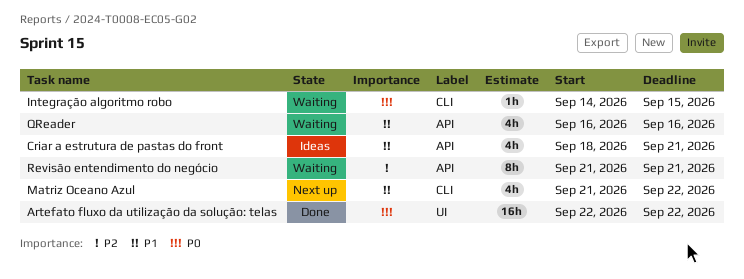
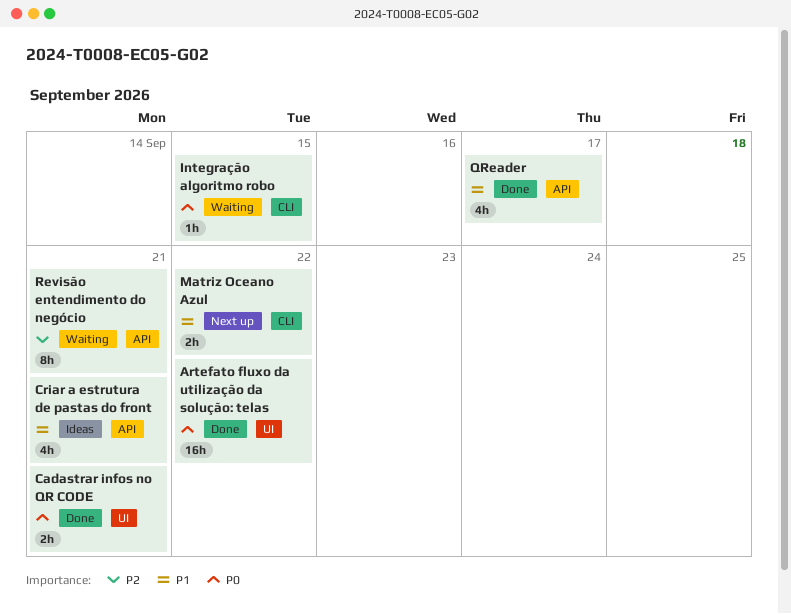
Cadastrar infos no QR CODE: none -> present
Matriz Oceano Azul, estimate: 4h -> 2h
QReader, status: Waiting -> Done
QReader, due: Sep 16 -> Sep 17

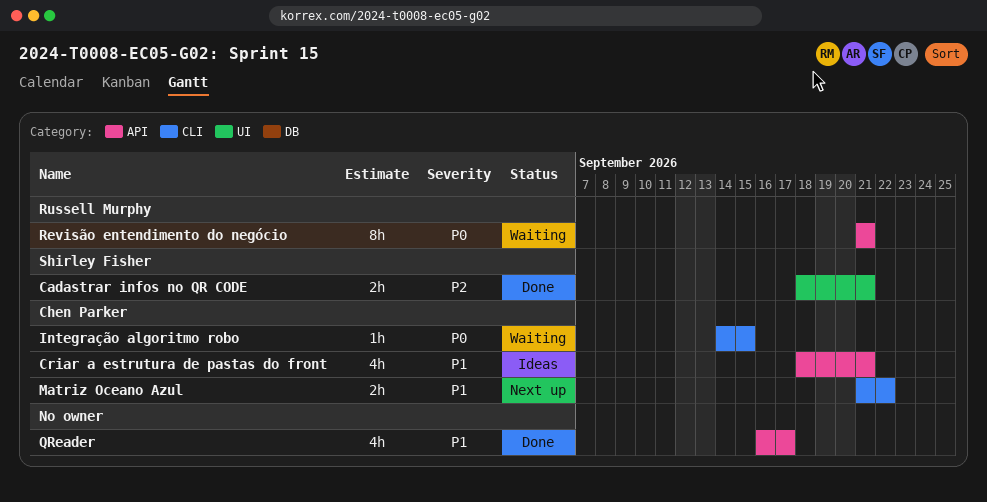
Artefato fluxo da utilização da solução: telas: present -> none
Cadastrar infos no QR CODE, priority: P0 -> P2
Revisão entendimento do negócio, priority: P2 -> P0

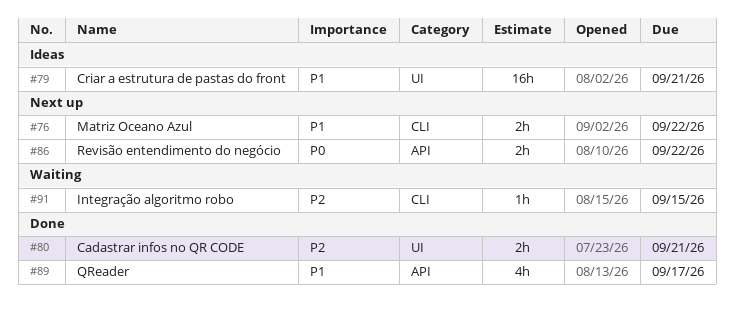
Criar a estrutura de pastas do front, label: API -> UI
Criar a estrutura de pastas do front, estimate: 4h -> 16h
Integração algoritmo robo, priority: P0 -> P2
Revisão entendimento do negócio, status: Waiting -> Next up
Revisão entendimento do negócio, estimate: 8h -> 2h
Revisão entendimento do negócio, due: Sep 21 -> Sep 22

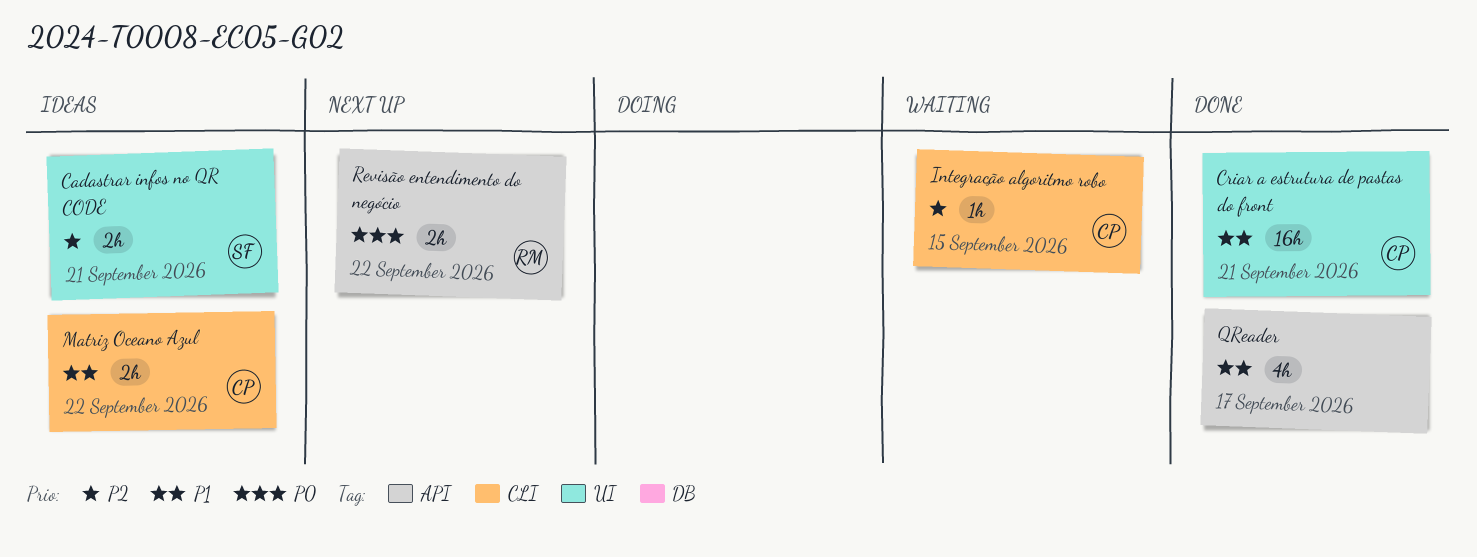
Cadastrar infos no QR CODE, status: Done -> Ideas
Criar a estrutura de pastas do front, status: Ideas -> Done
Matriz Oceano Azul, status: Next up -> Ideas

